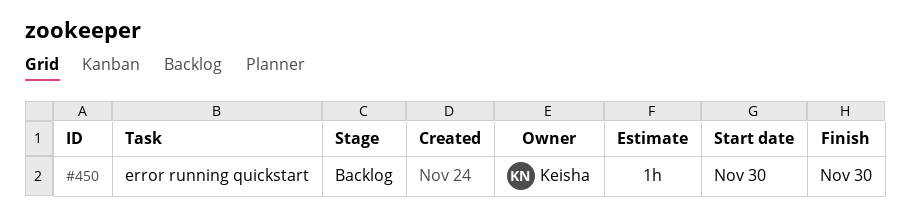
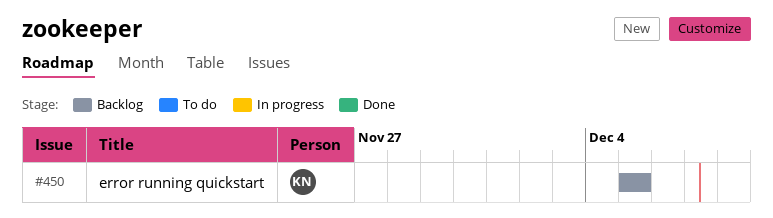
#450, start: Nov 30 -> Dec 5
#450, due: Nov 30 -> Dec 5

